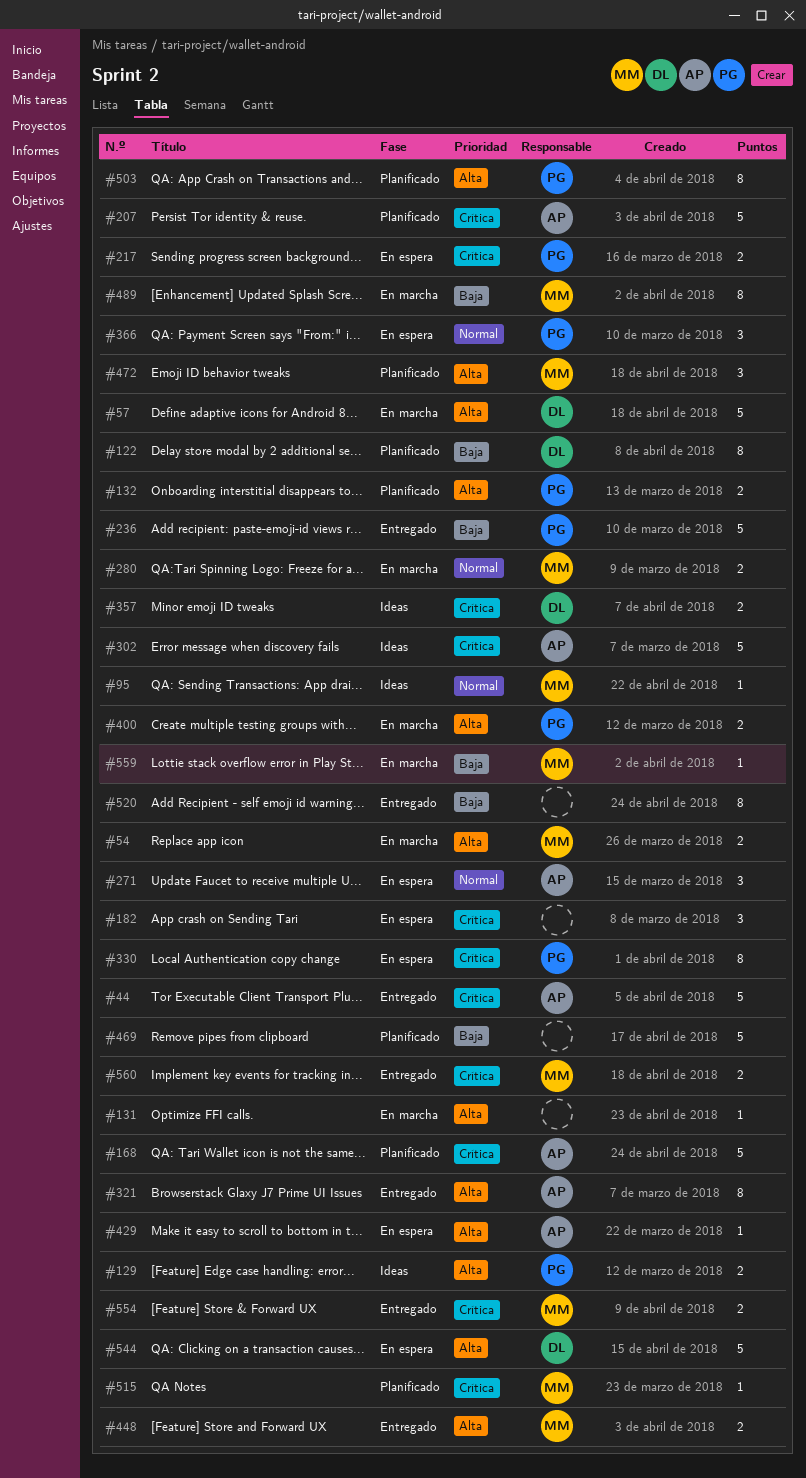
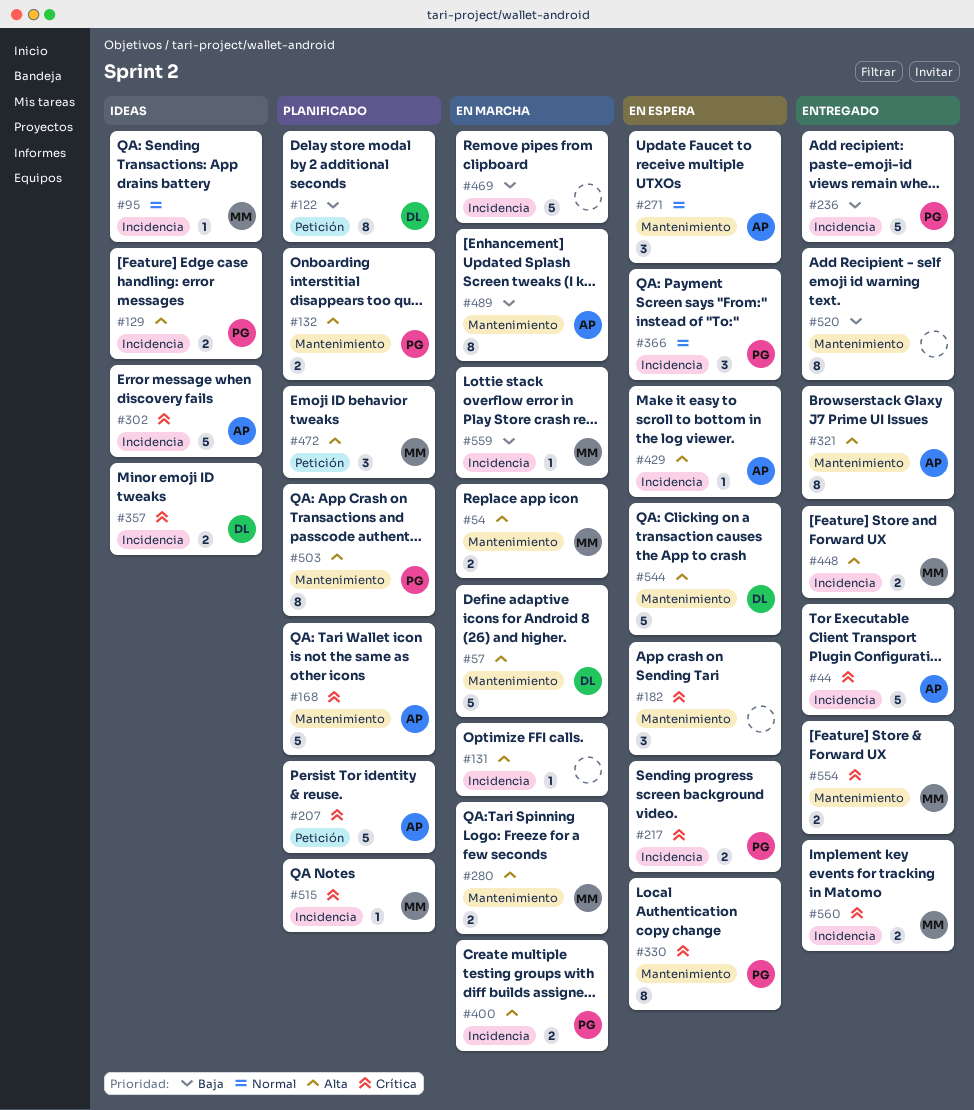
#280, priority: Normal -> Alta
#469, status: Planificado -> En marcha
#489, owner: MM -> AP

